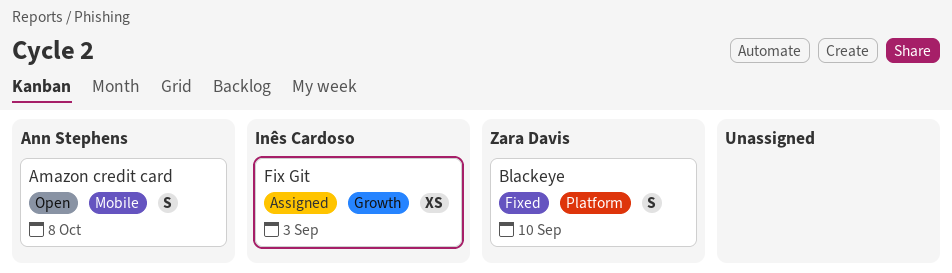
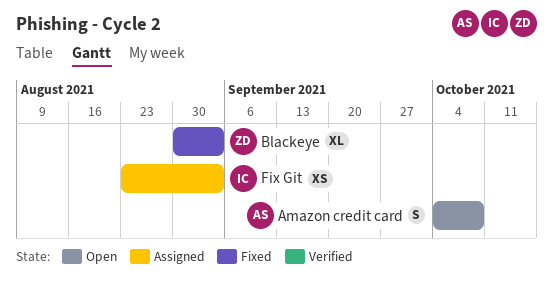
Blackeye, estimate: S -> XL
Blackeye, due: Sep 10 -> Sep 3

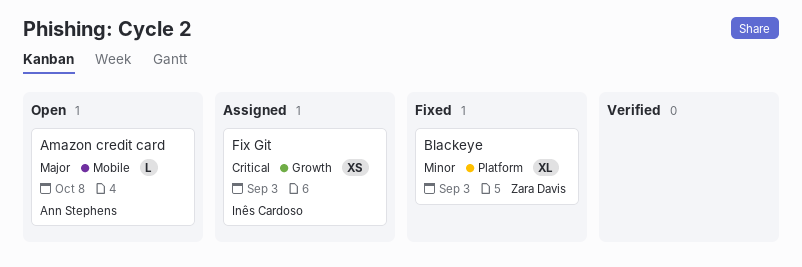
Amazon credit card, estimate: S -> L

